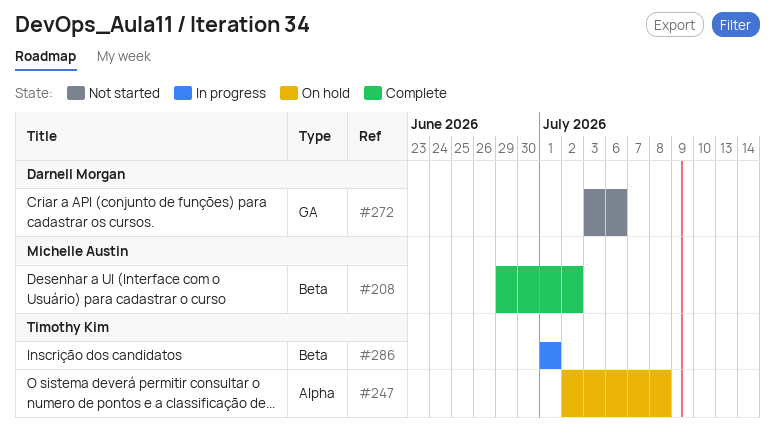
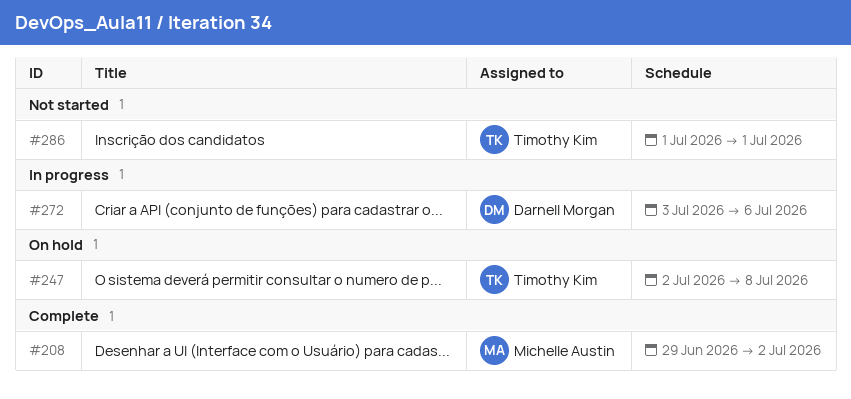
#272, status: Not started -> In progress
#286, status: In progress -> Not started

